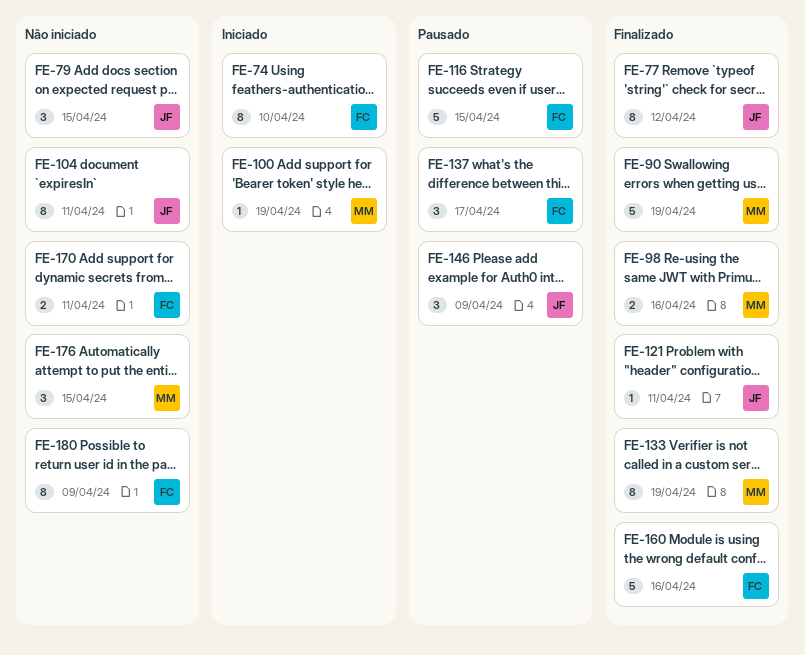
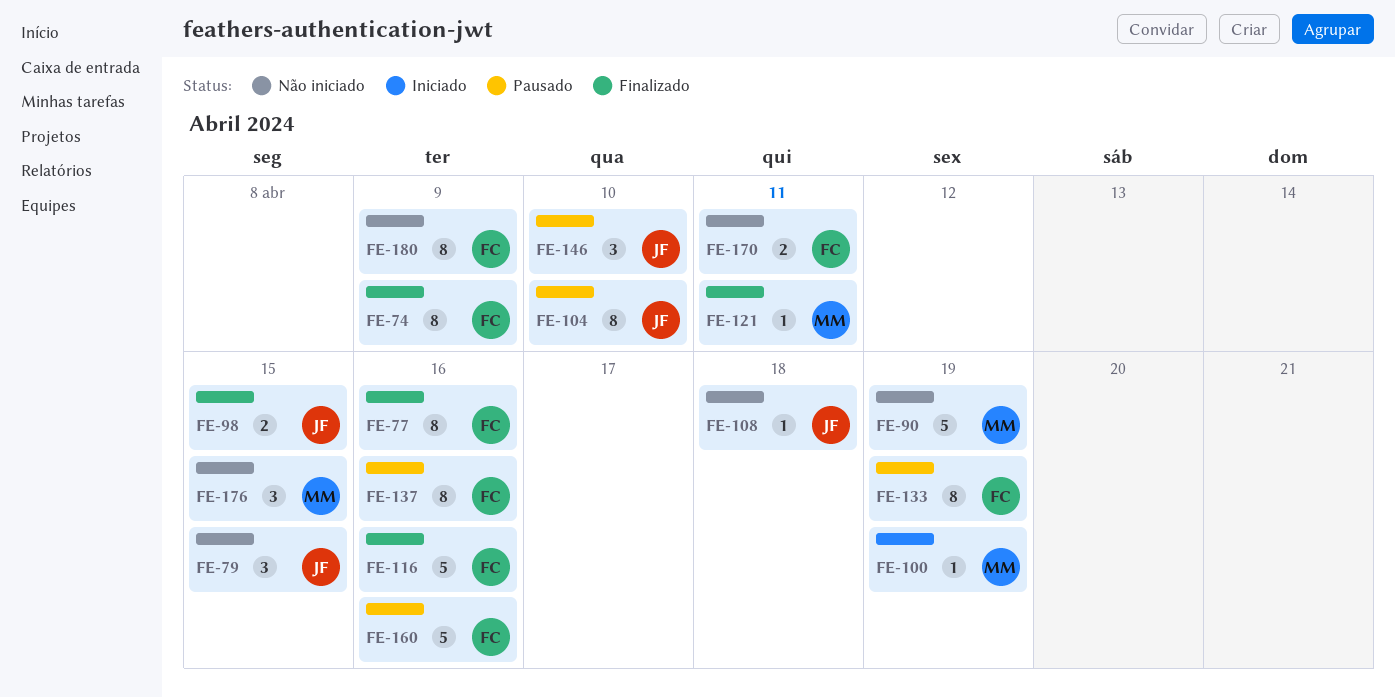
FE-74, status: Iniciado -> Finalizado
FE-74, due: Apr 10 -> Apr 9
FE-77, owner: JF -> FC
FE-77, due: Apr 12 -> Apr 16
FE-90, status: Finalizado -> Não iniciado
FE-98, owner: MM -> JF
FE-98, due: Apr 16 -> Apr 15
FE-104, status: Não iniciado -> Pausado
FE-104, due: Apr 11 -> Apr 10
FE-108: none -> present
FE-116, status: Pausado -> Finalizado
FE-116, due: Apr 15 -> Apr 16
FE-121, owner: JF -> MM
FE-133, status: Finalizado -> Pausado
FE-133, owner: MM -> FC
FE-137, estimate: 3 -> 8
FE-137, due: Apr 17 -> Apr 16
FE-146, due: Apr 9 -> Apr 10
FE-160, status: Finalizado -> Pausado

